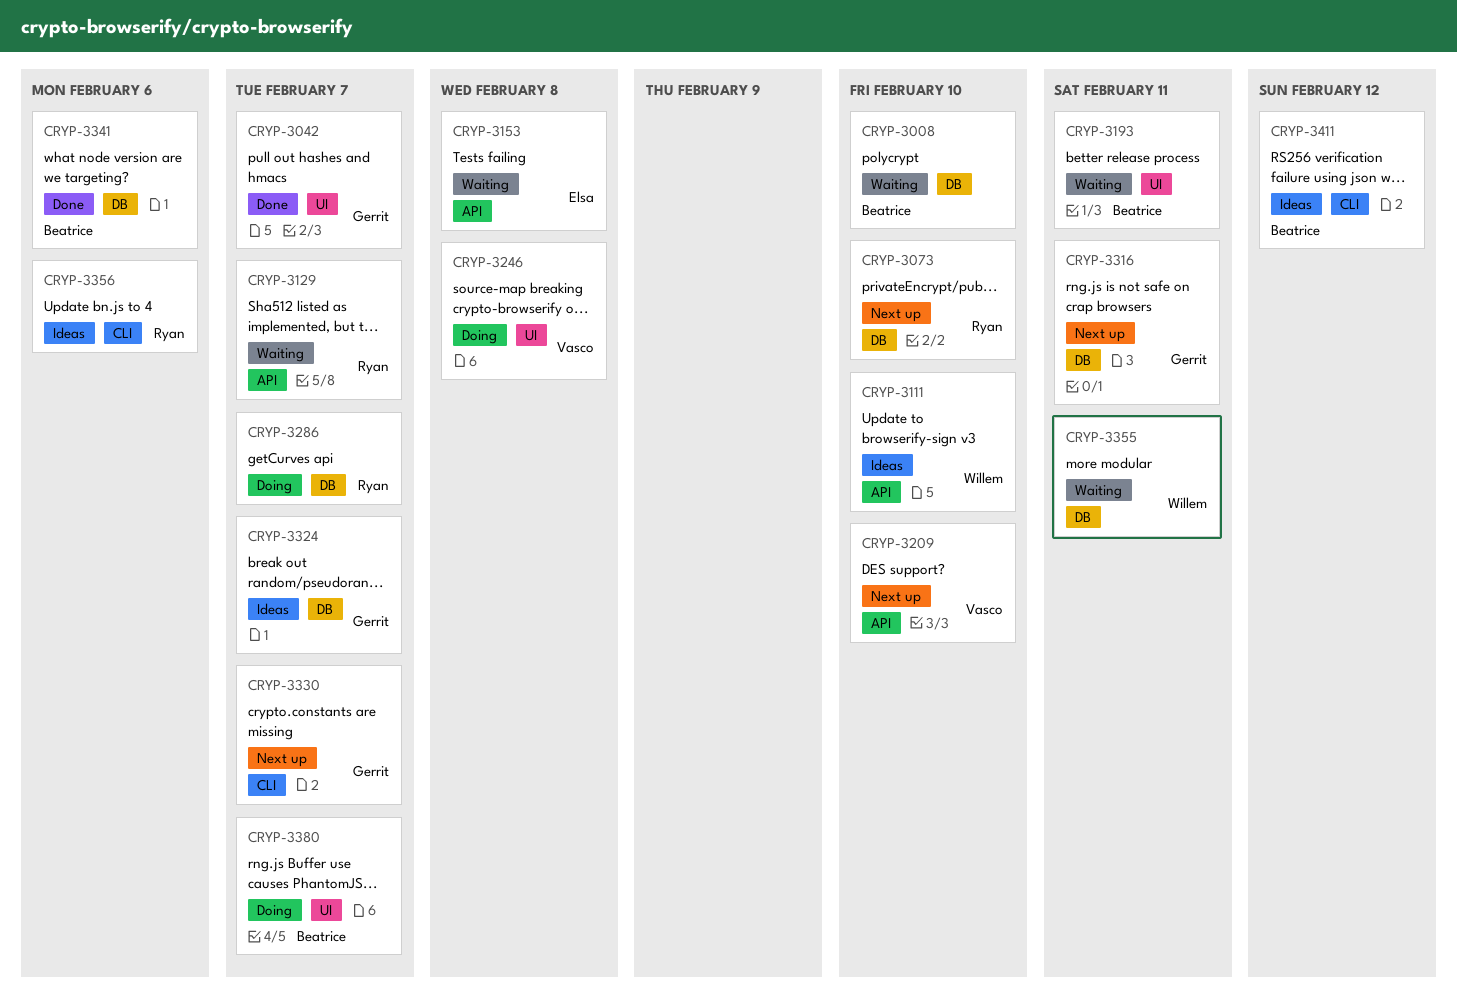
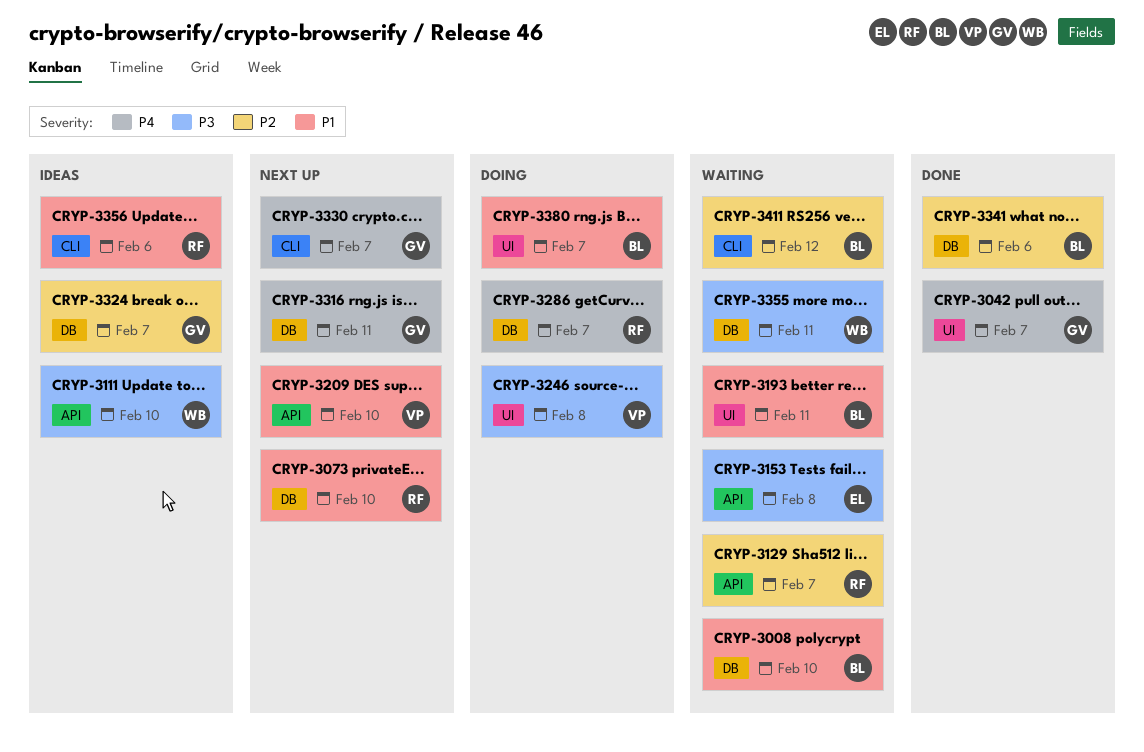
CRYP-3411, status: Ideas -> Waiting

